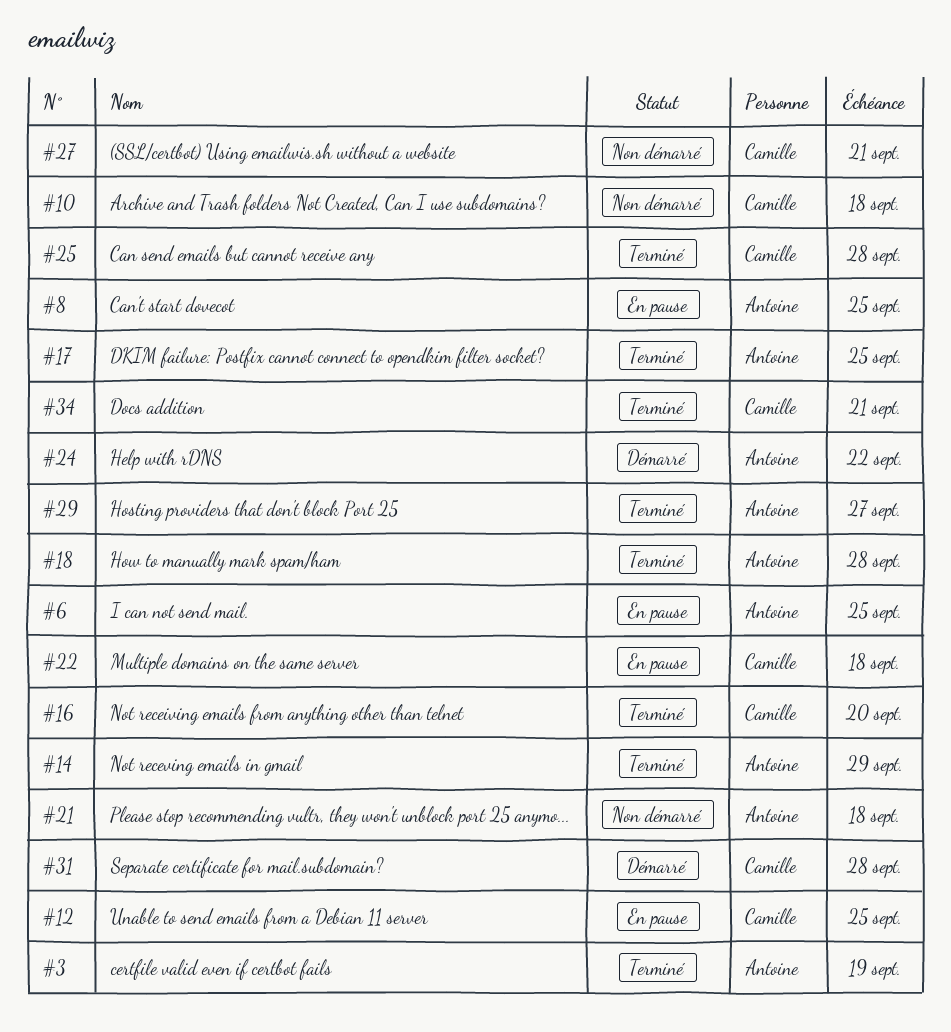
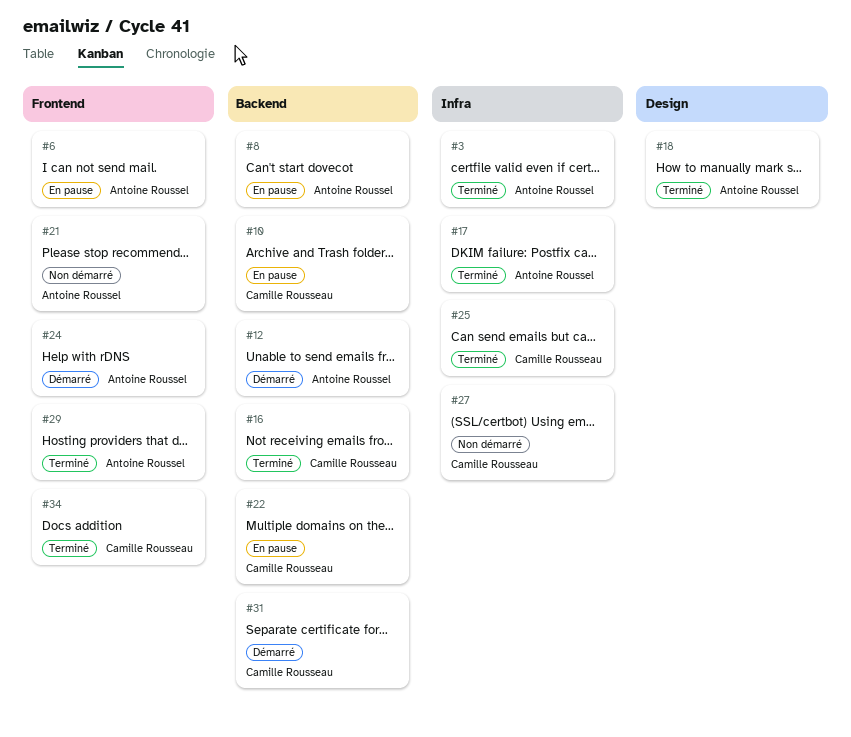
#10, status: Non démarré -> En pause
#12, status: En pause -> Démarré
#12, owner: Camille Rousseau -> Antoine Roussel
#14: present -> none

